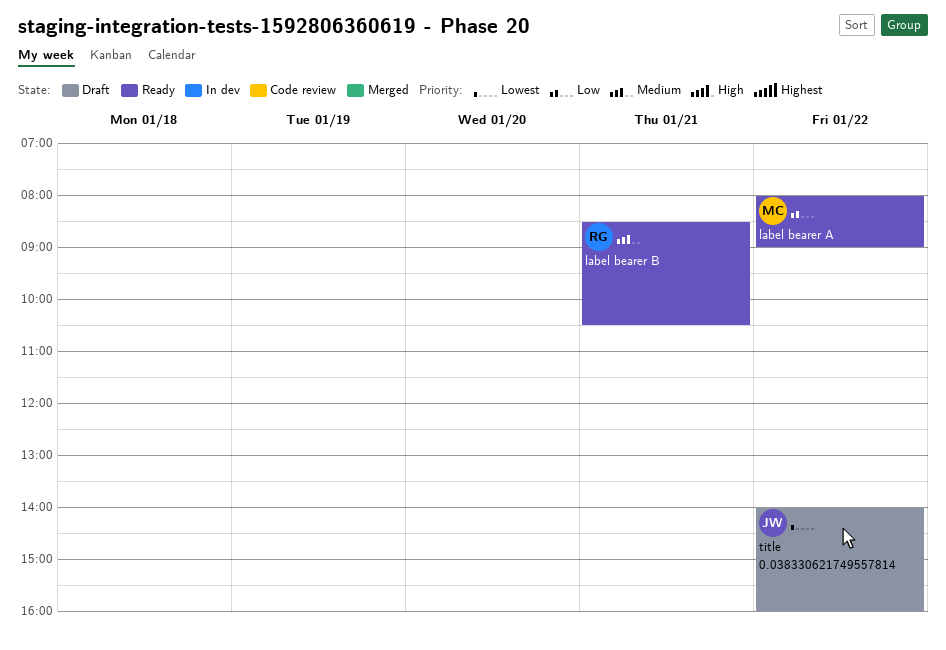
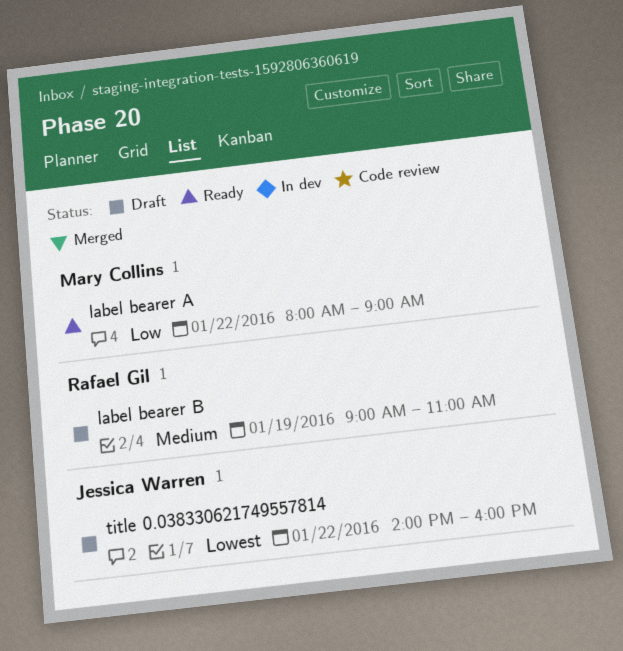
label bearer B, status: Ready -> Draft
label bearer B, day: Jan 21 -> Jan 19
label bearer B, begins: 08:30 -> 09:00
label bearer B, ends: 10:30 -> 11:00

